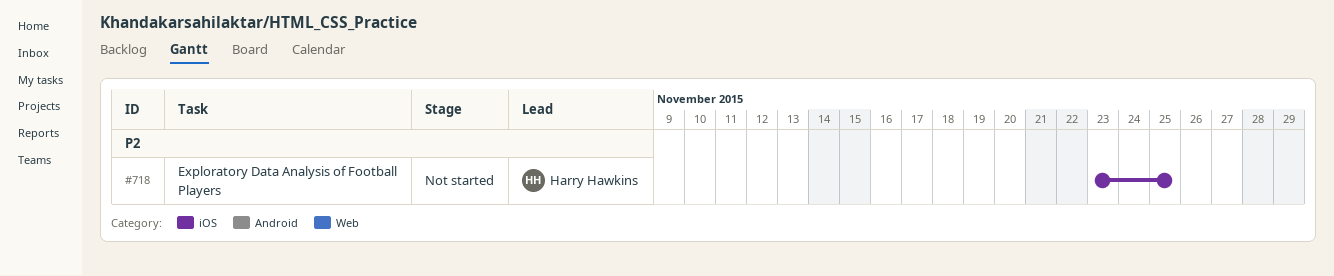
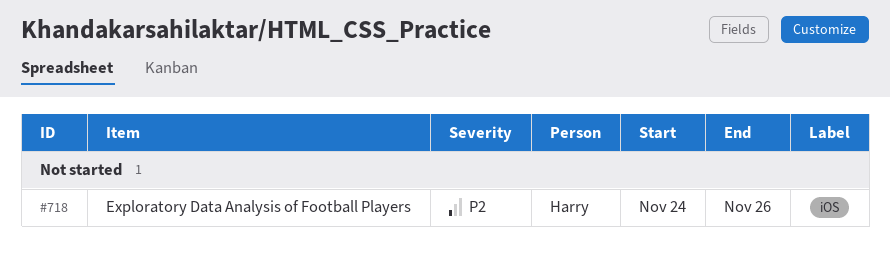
#718, start: Nov 23 -> Nov 24
#718, due: Nov 25 -> Nov 26

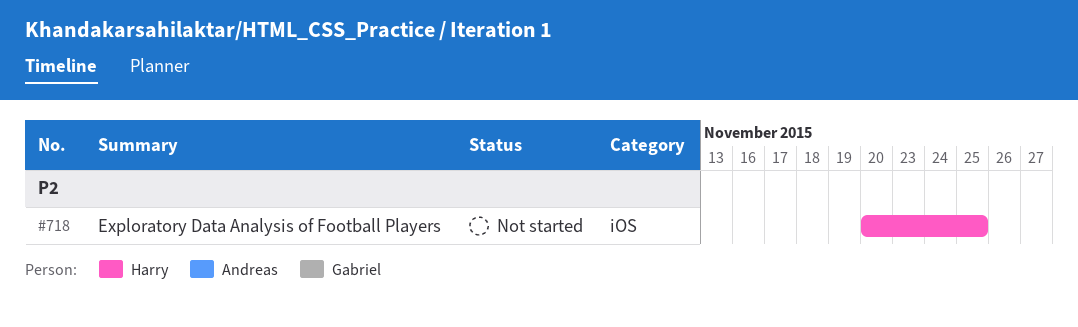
#718, start: Nov 24 -> Nov 20
#718, due: Nov 26 -> Nov 25

